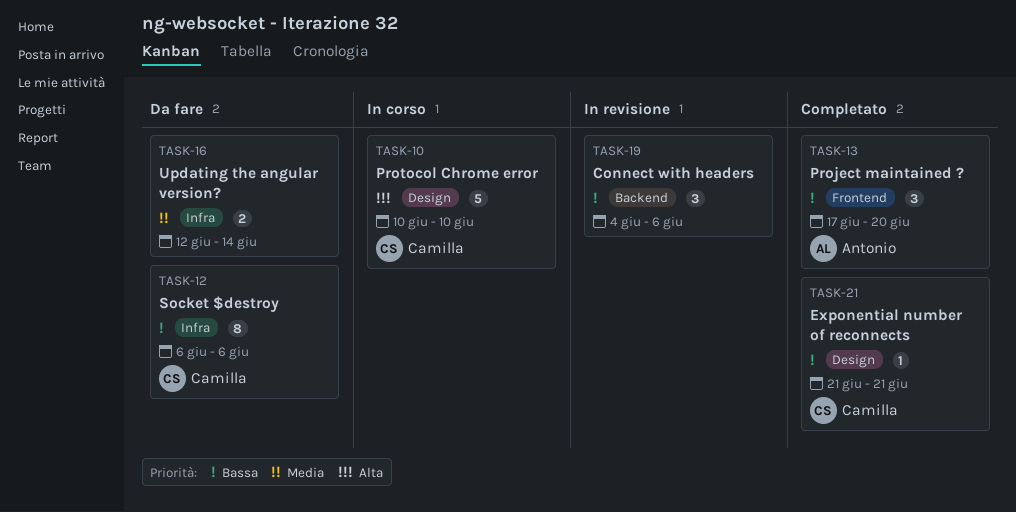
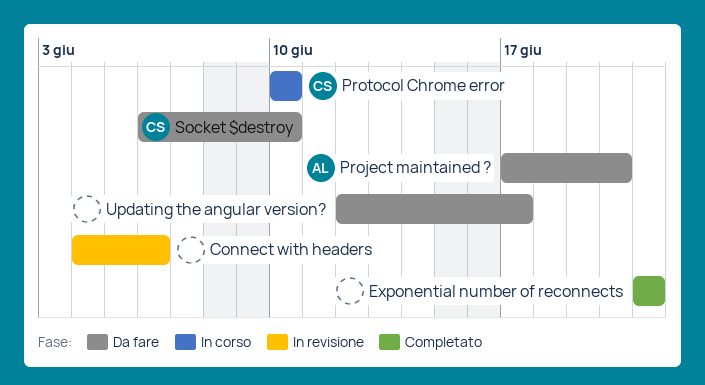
Exponential number of reconnects, owner: Camilla -> none
Project maintained ?, status: Completato -> Da fare
Socket $destroy, due: Jun 6 -> Jun 10
Updating the angular version?, due: Jun 14 -> Jun 17

